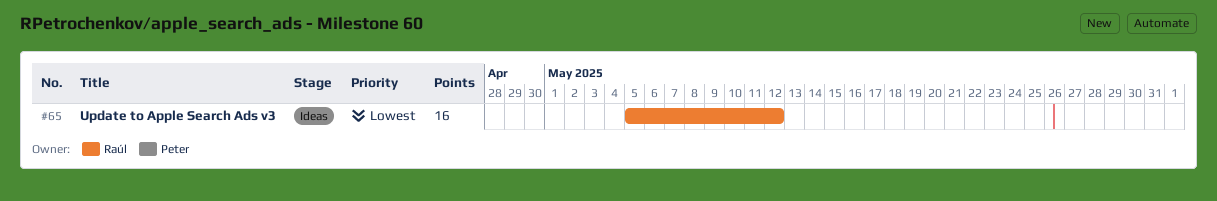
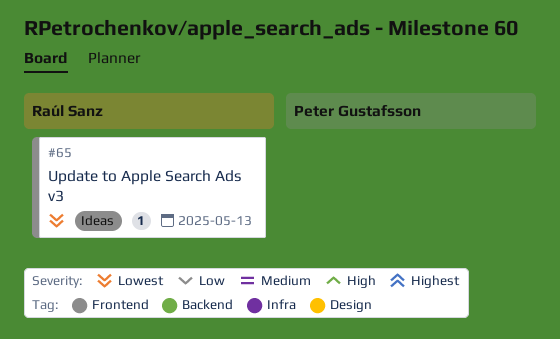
#65, estimate: 16 -> 1
#65, due: May 12 -> May 13

